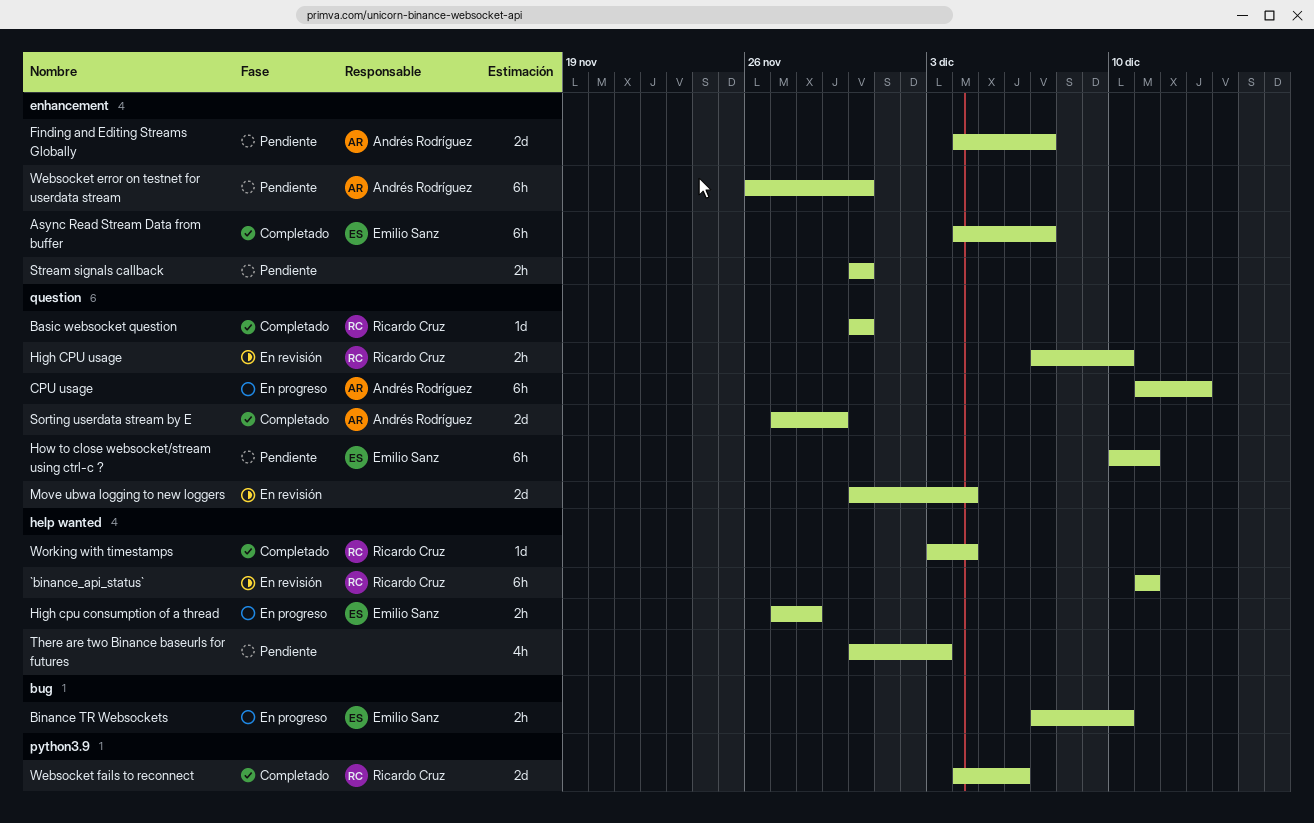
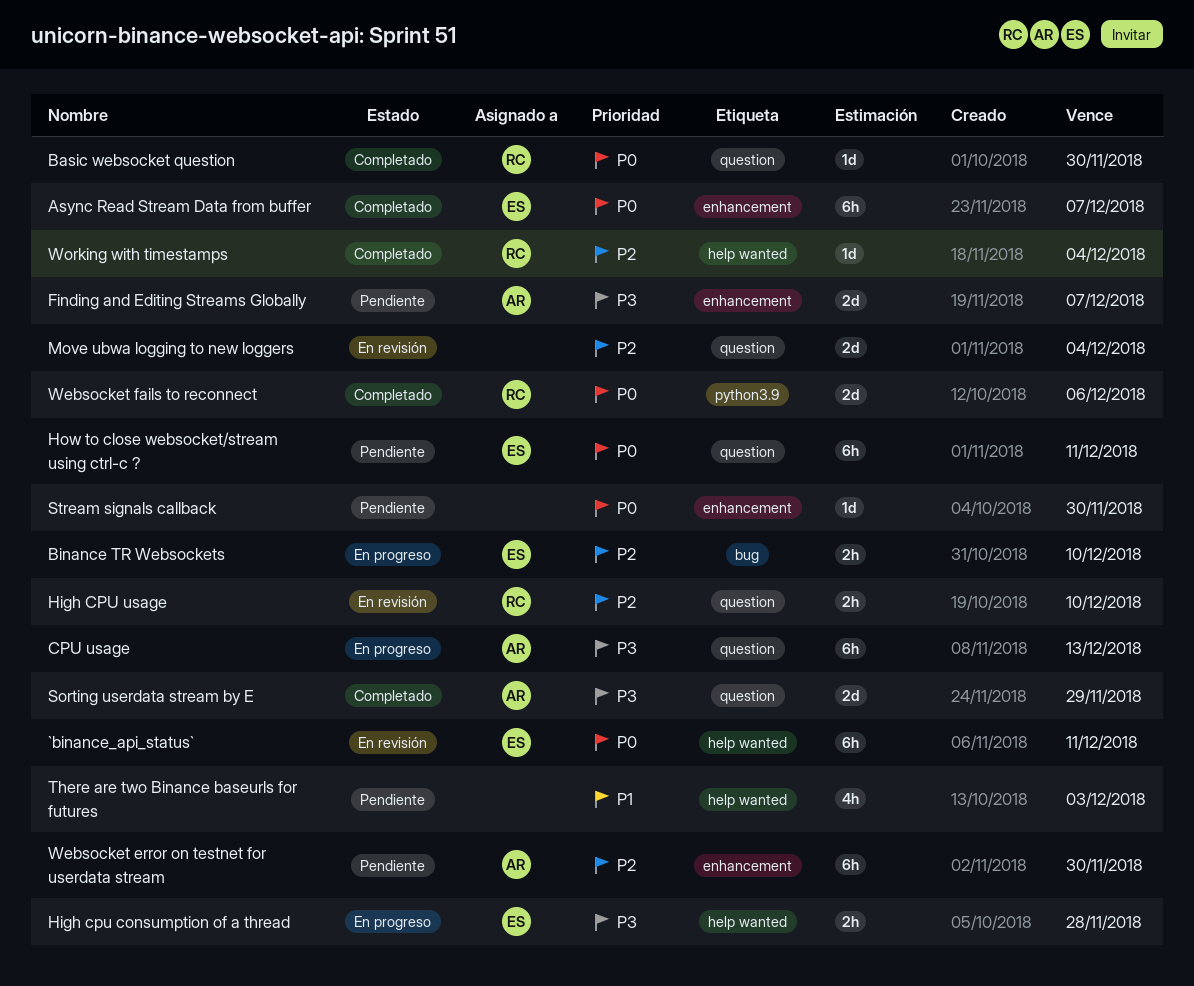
`binance_api_status`, owner: Ricardo Cruz -> Emilio Sanz
Stream signals callback, estimate: 2h -> 1d

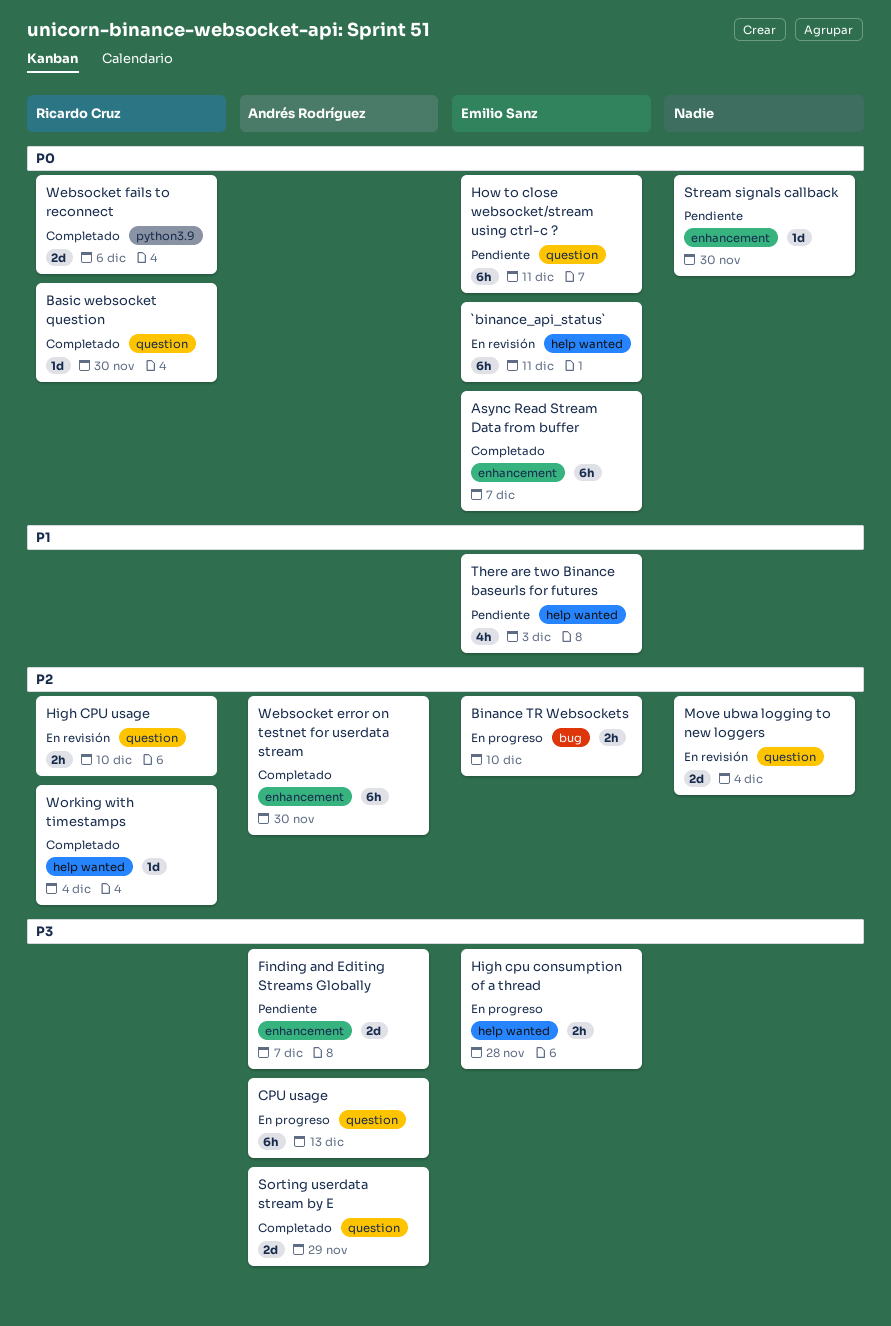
There are two Binance baseurls for futures, owner: none -> Emilio Sanz
Websocket error on testnet for userdata stream, status: Pendiente -> Completado

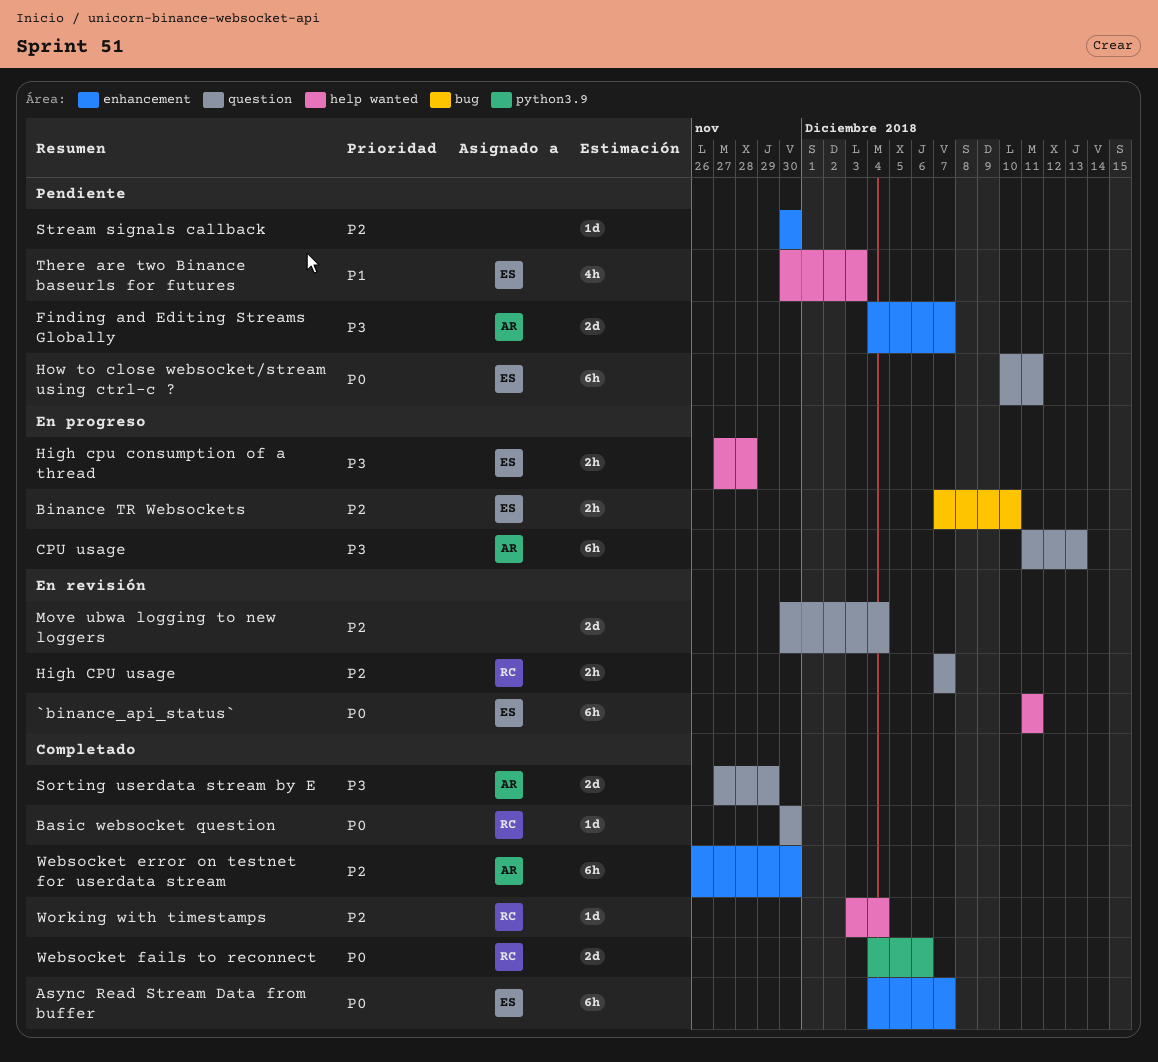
High CPU usage, due: Dec 10 -> Dec 7
Stream signals callback, priority: P0 -> P2

